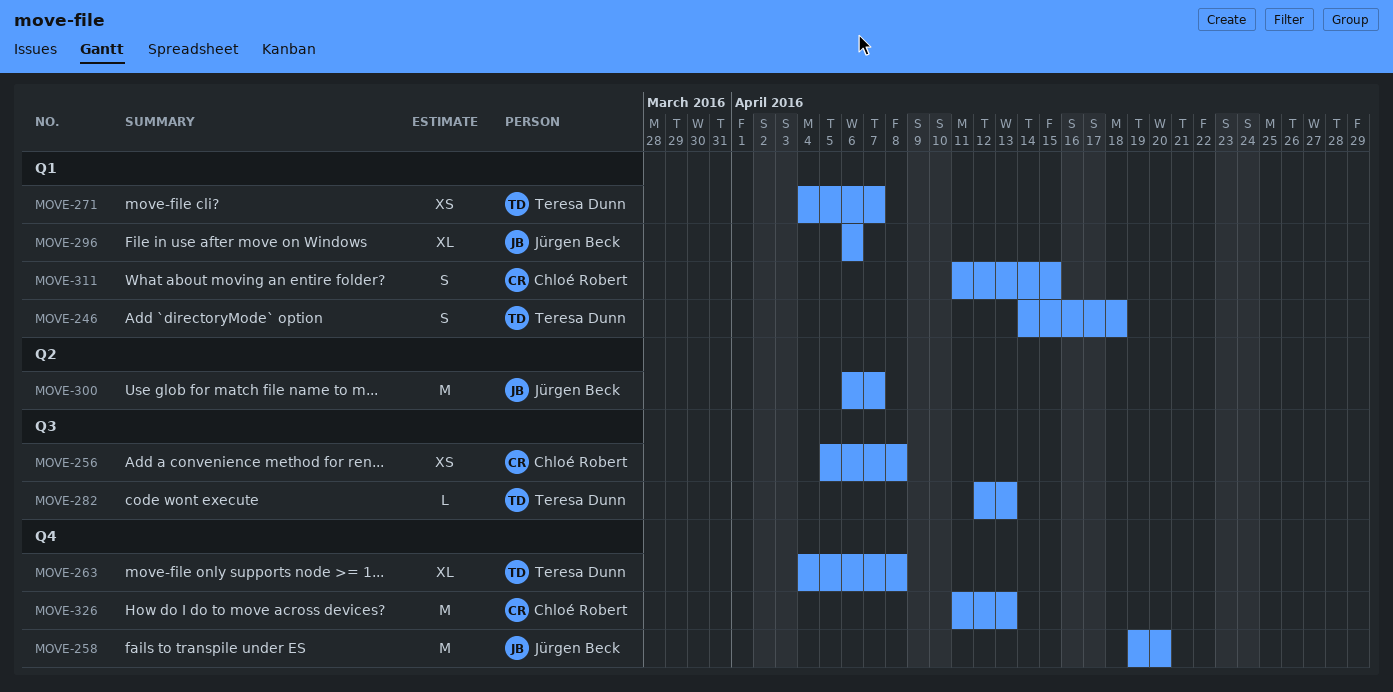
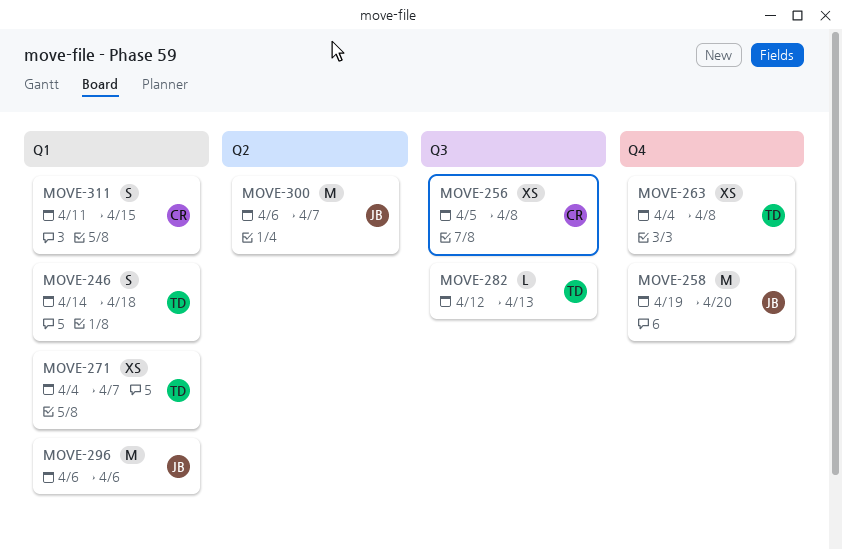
MOVE-263, estimate: XL -> XS
MOVE-296, estimate: XL -> M
MOVE-326: present -> none

